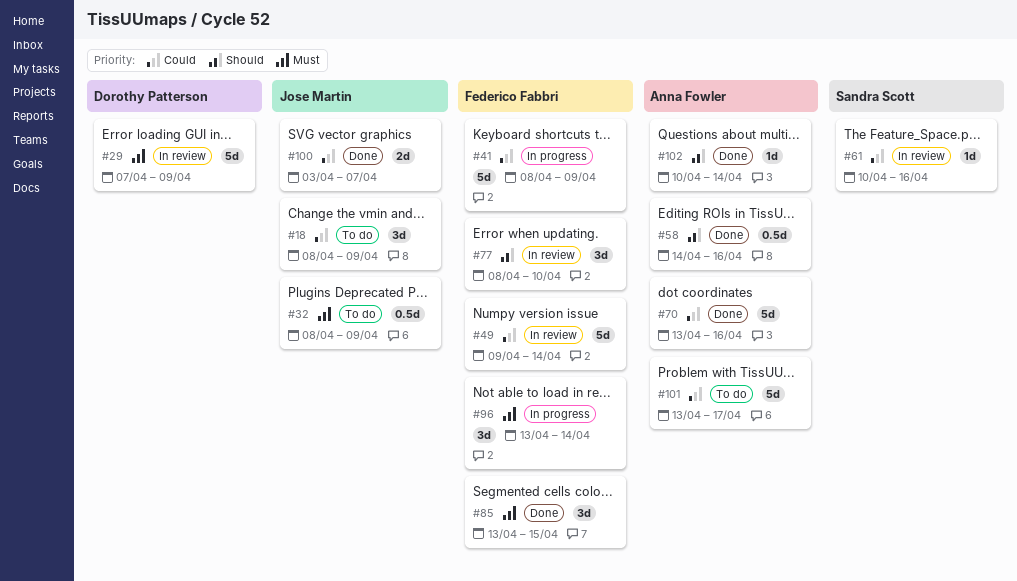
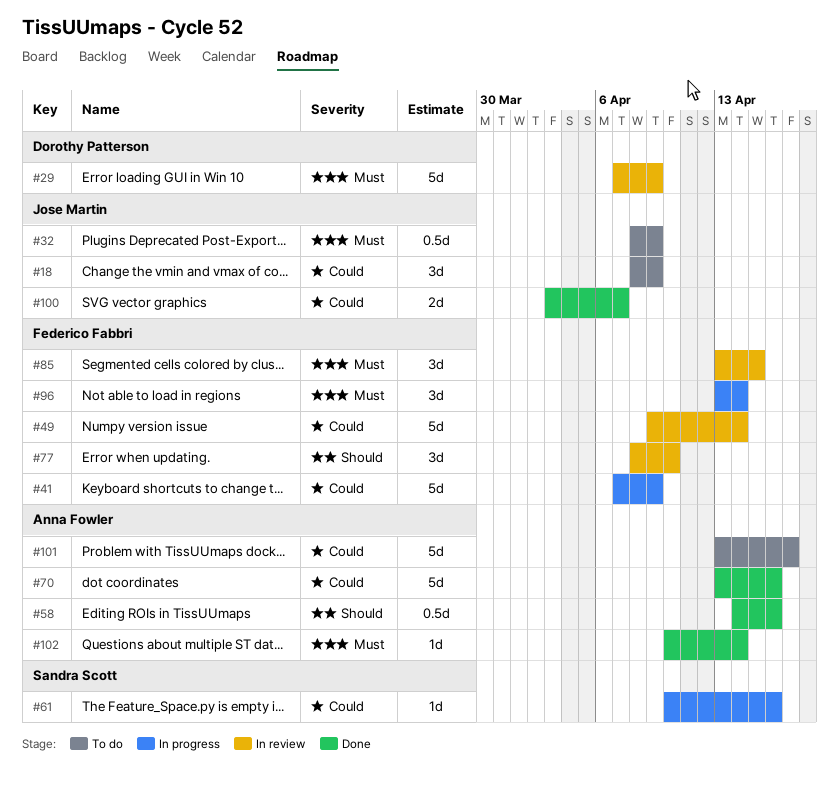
#41, start: Apr 8 -> Apr 7
#61, status: In review -> In progress
#85, status: Done -> In review
#102, priority: Should -> Must

